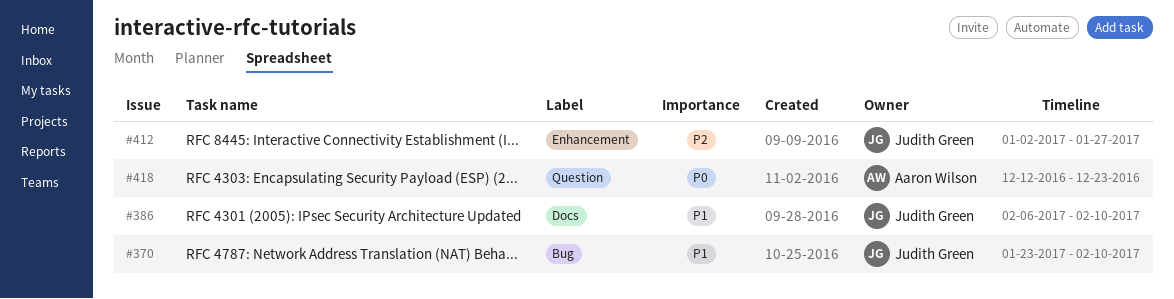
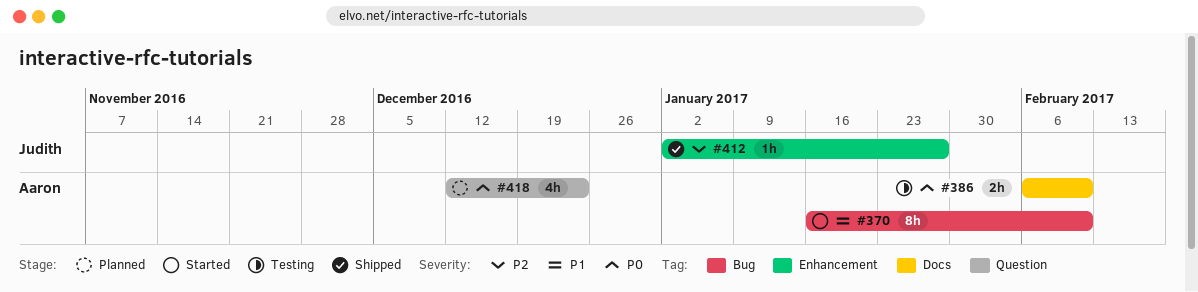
#370, owner: Judith Green -> Aaron Wilson
#370, start: Jan 23 -> Jan 16
#386, owner: Judith Green -> Aaron Wilson
#386, priority: P1 -> P0

